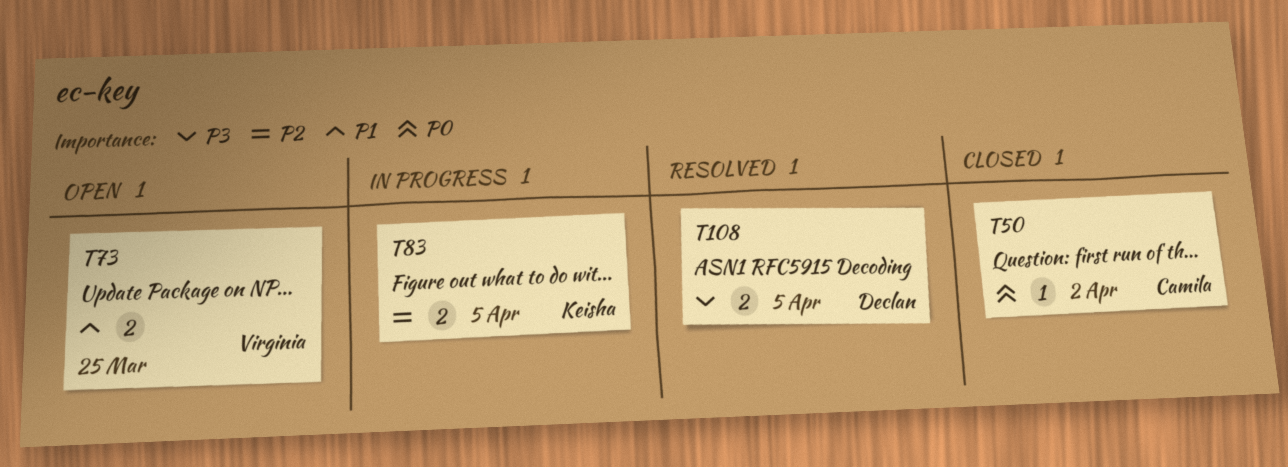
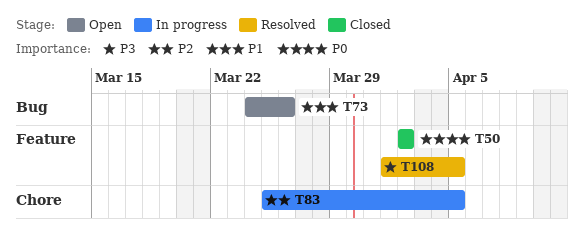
T73, due: Mar 25 -> Mar 26

